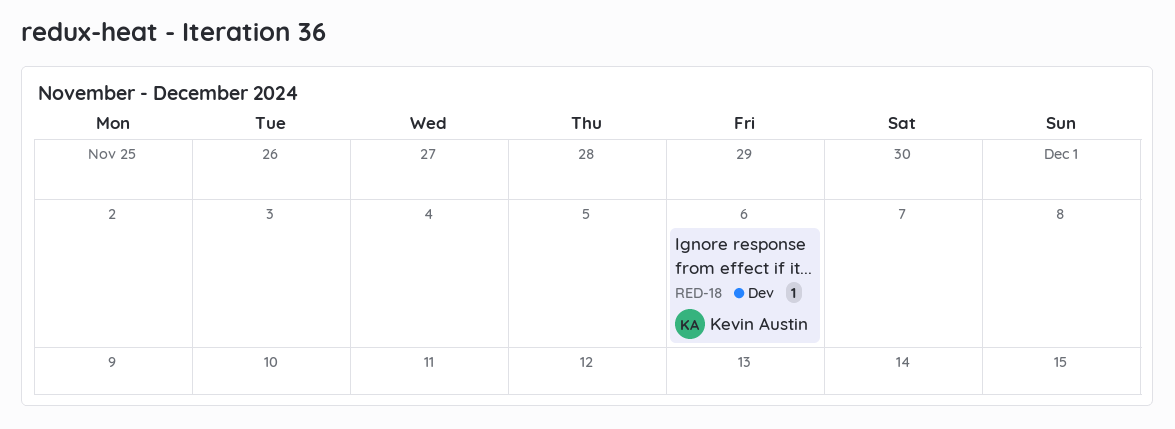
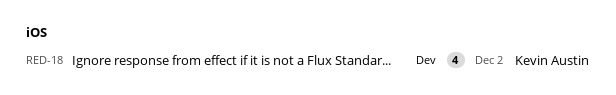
RED-18, estimate: 1 -> 4
RED-18, due: Dec 6 -> Dec 2

